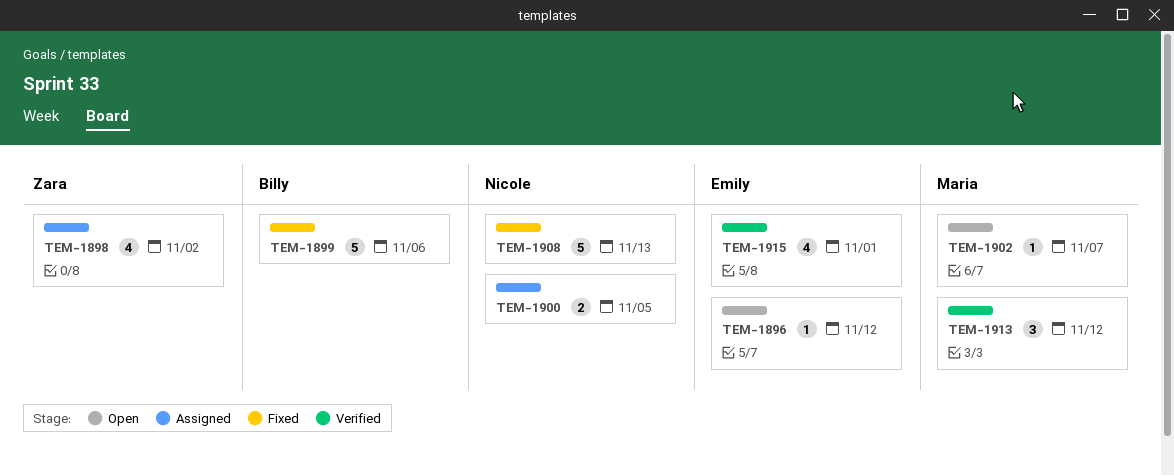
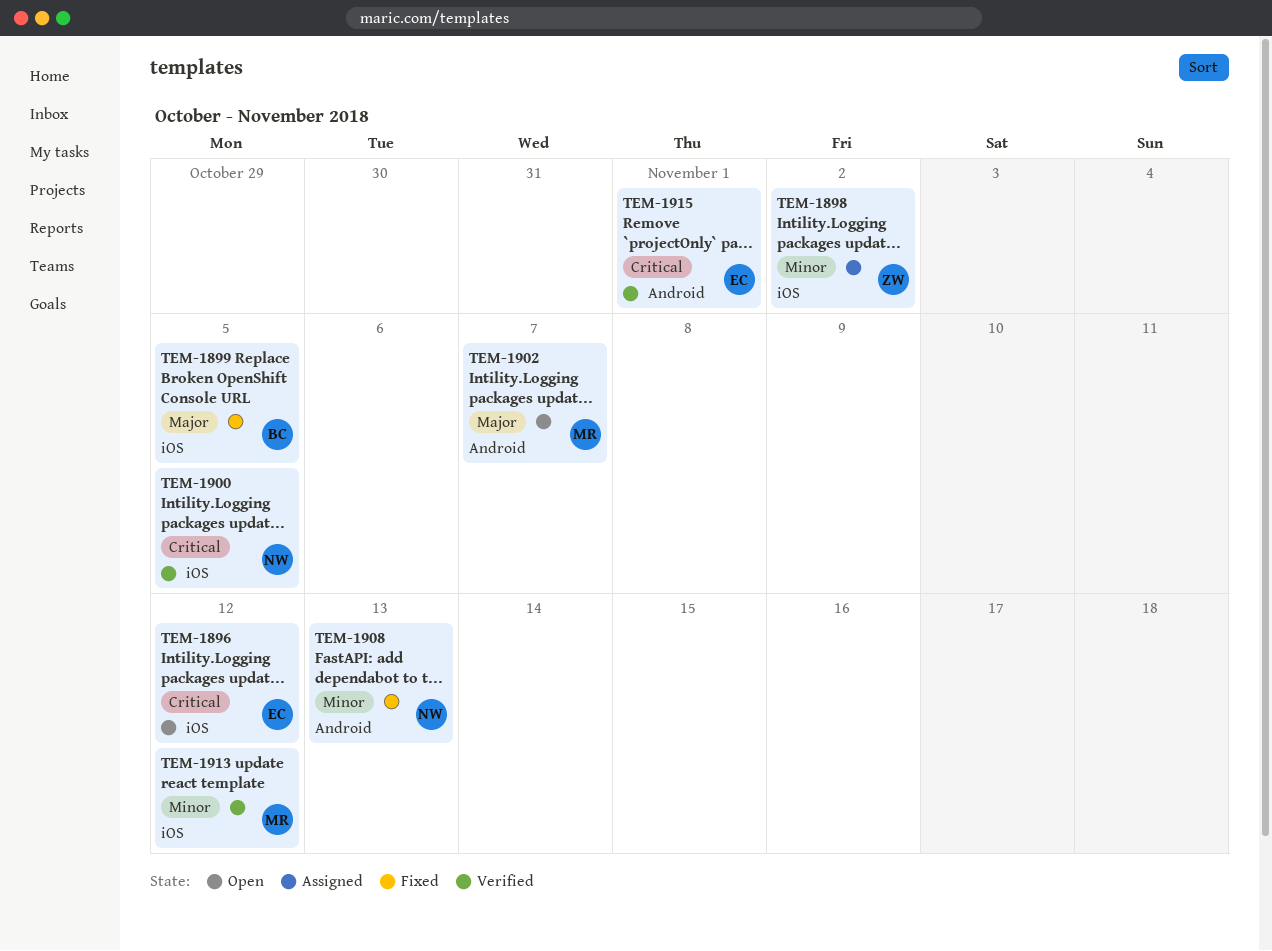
TEM-1899, due: Nov 6 -> Nov 5
TEM-1900, status: Assigned -> Verified

